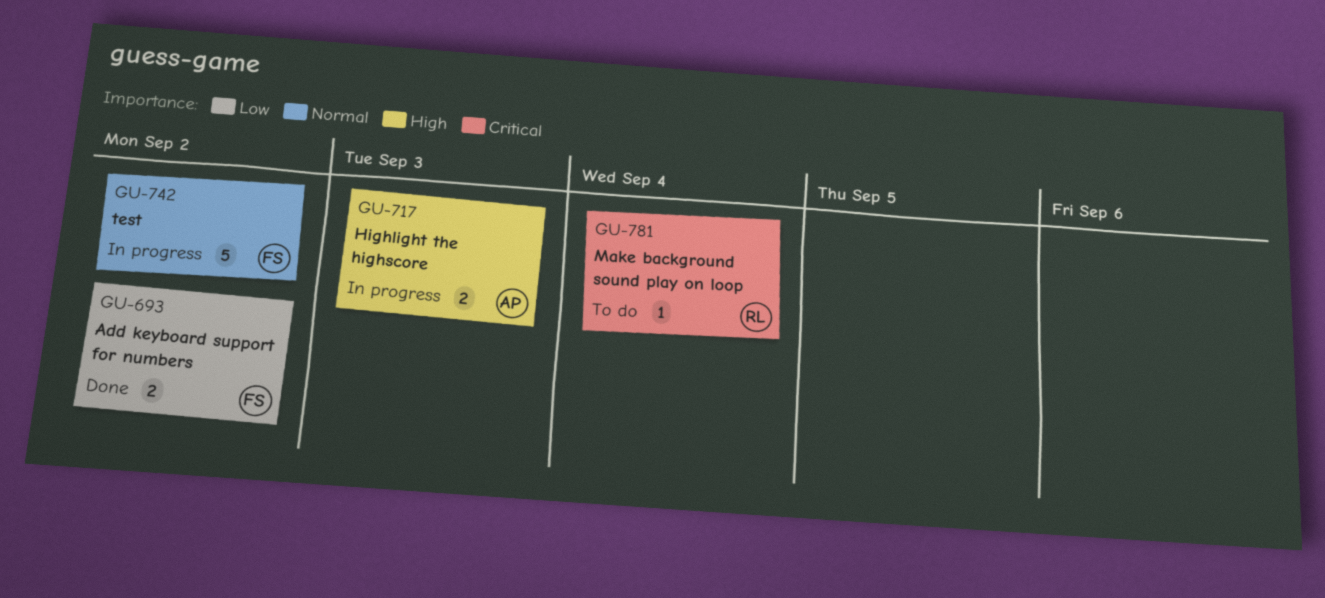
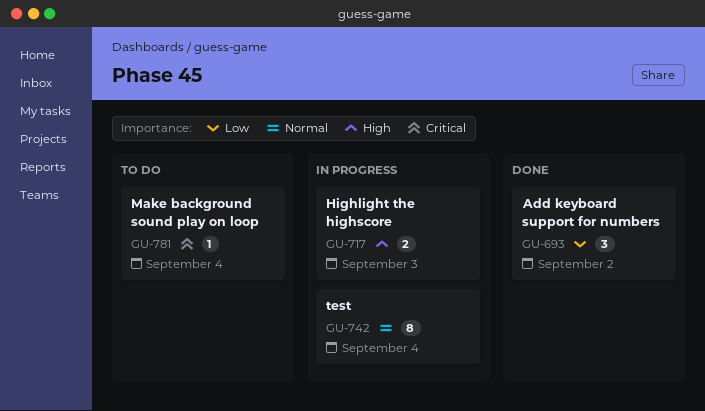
GU-693, estimate: 2 -> 3
GU-742, estimate: 5 -> 8
GU-742, due: Sep 2 -> Sep 4

